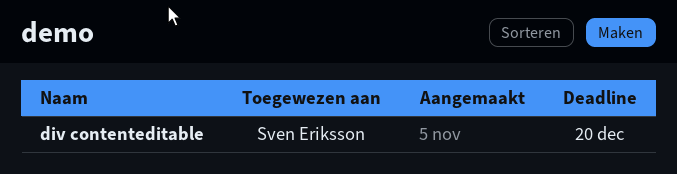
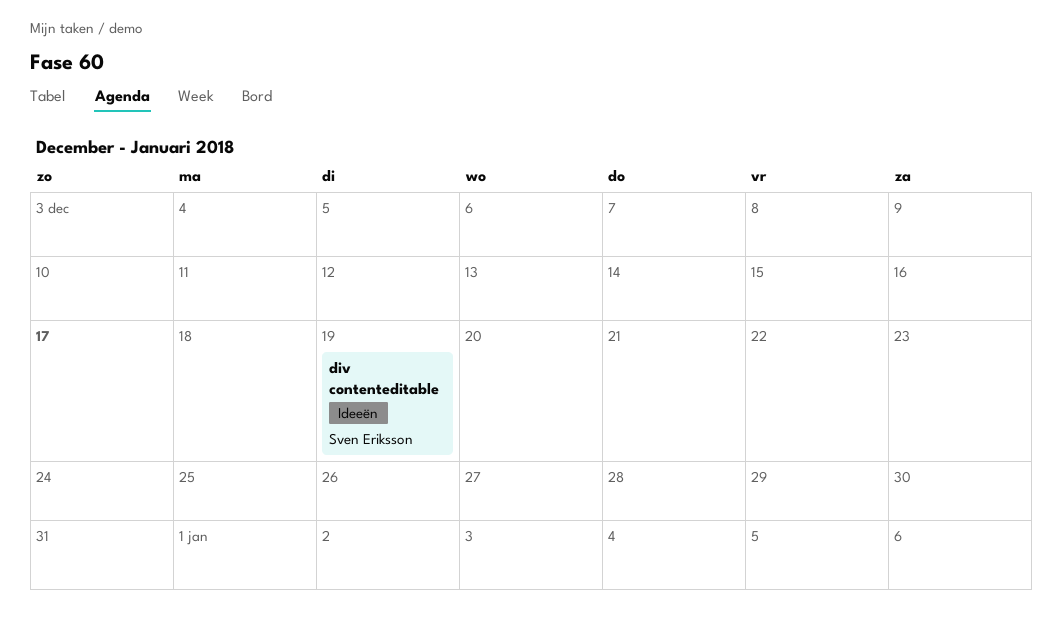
div contenteditable, due: Dec 20 -> Dec 19

